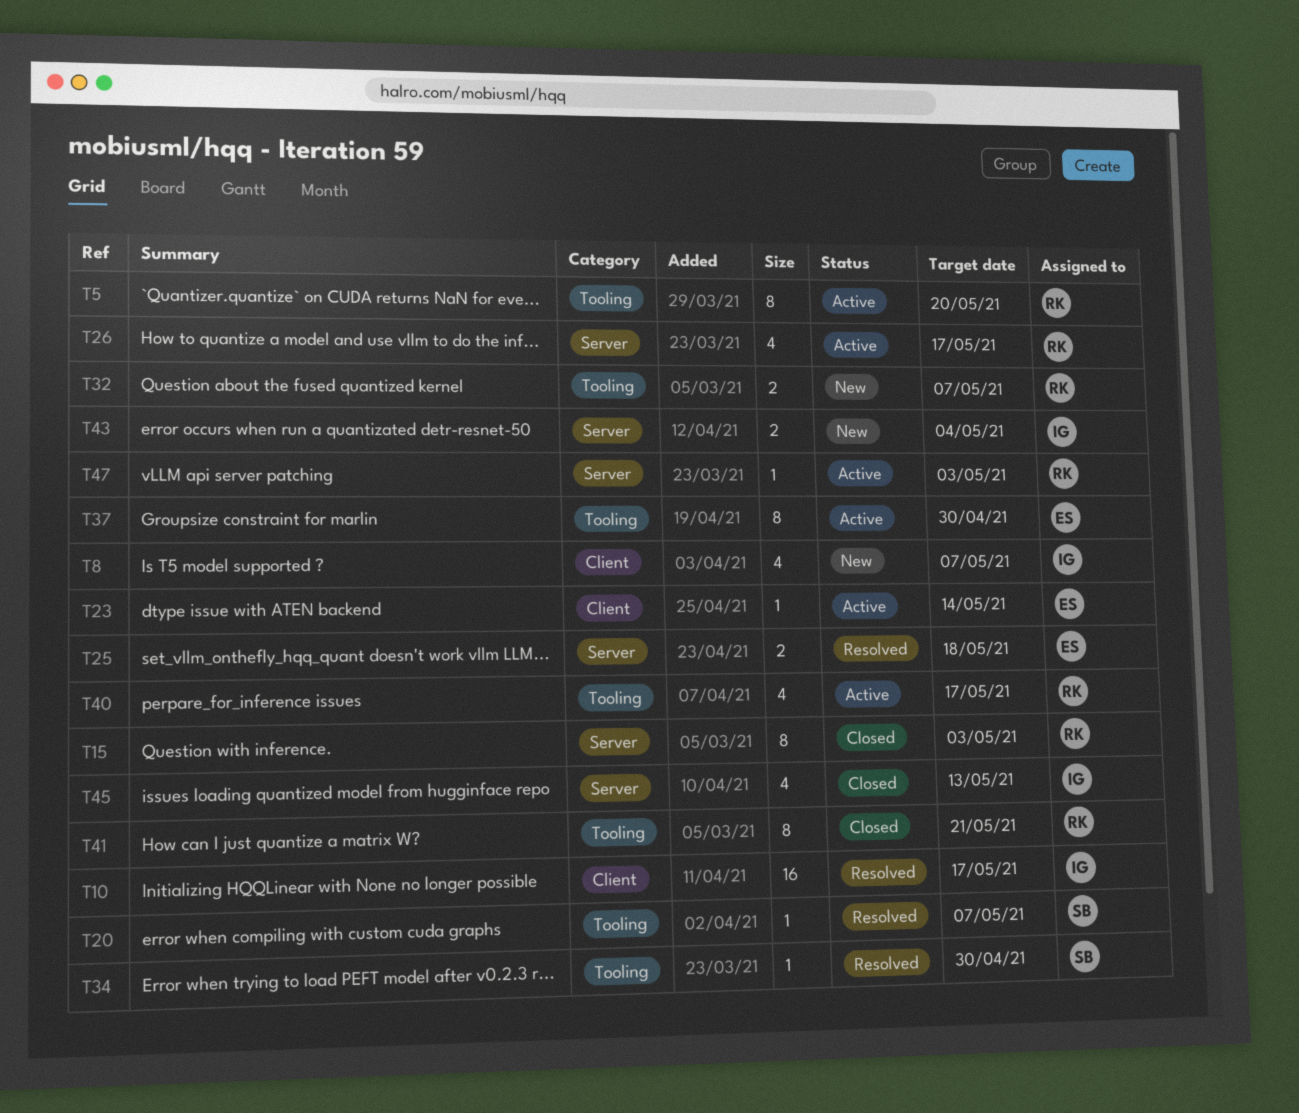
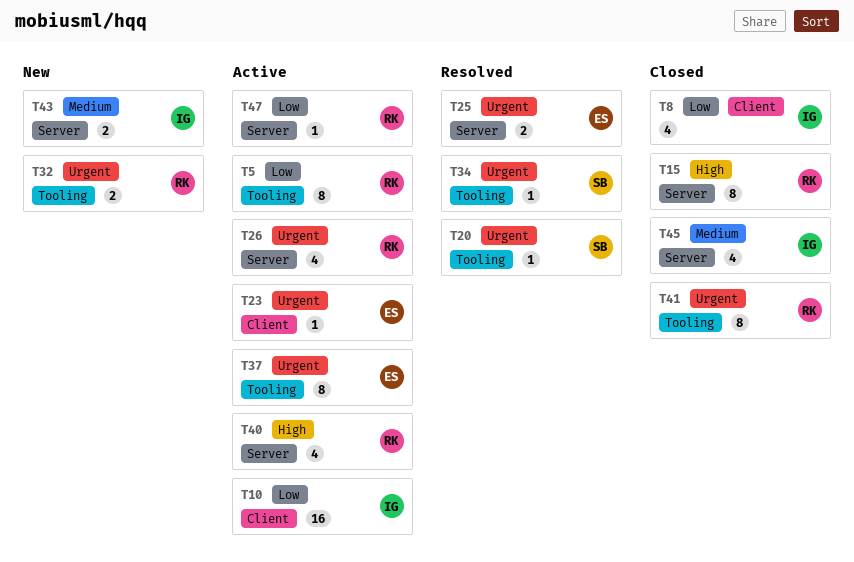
T8, status: New -> Closed
T10, status: Resolved -> Active
T40, label: Tooling -> Server

